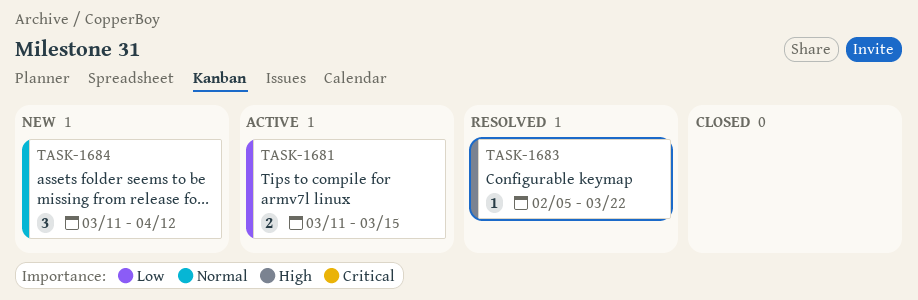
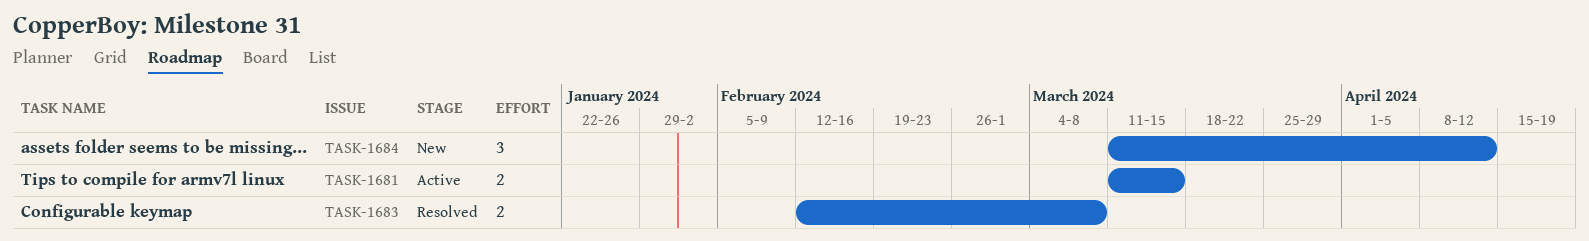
TASK-1683, estimate: 1 -> 2
TASK-1683, start: Feb 5 -> Feb 12
TASK-1683, due: Mar 22 -> Mar 8

